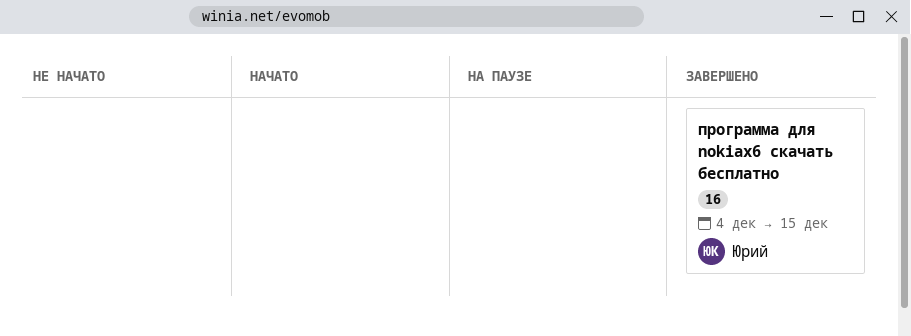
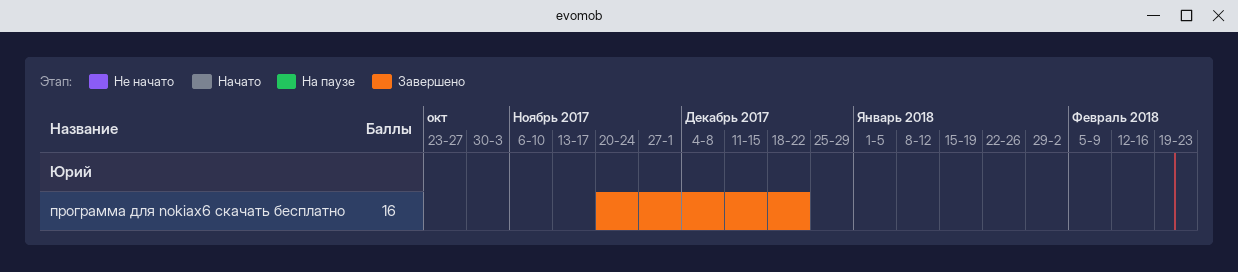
программа для nokiax6 скачать бесплатно, start: Dec 4 -> Nov 20
программа для nokiax6 скачать бесплатно, due: Dec 15 -> Dec 22

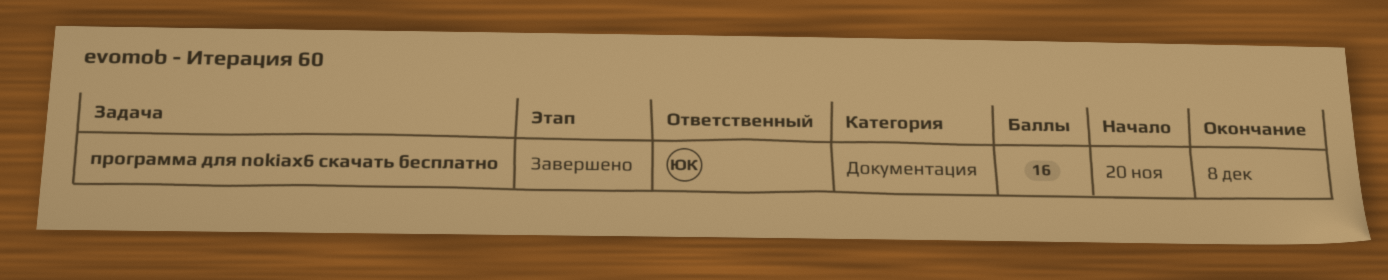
программа для nokiax6 скачать бесплатно, due: Dec 22 -> Dec 8

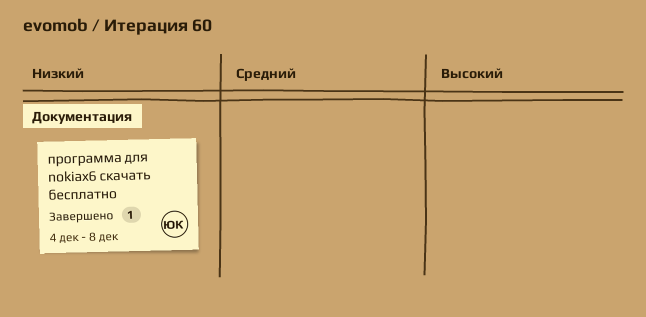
программа для nokiax6 скачать бесплатно, estimate: 16 -> 1
программа для nokiax6 скачать бесплатно, start: Nov 20 -> Dec 4

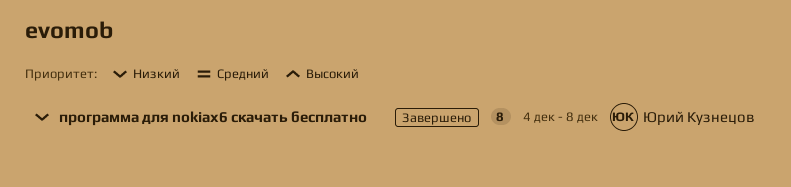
программа для nokiax6 скачать бесплатно, estimate: 1 -> 8

